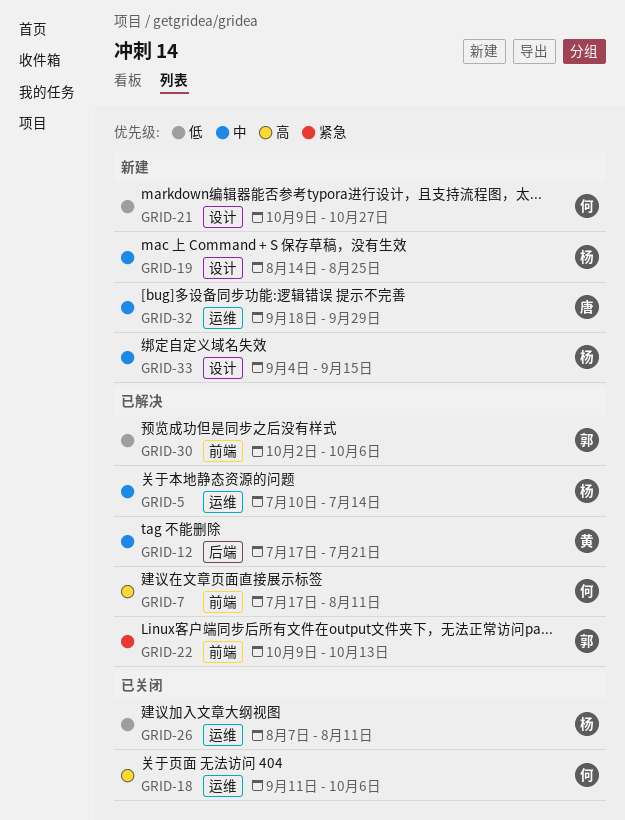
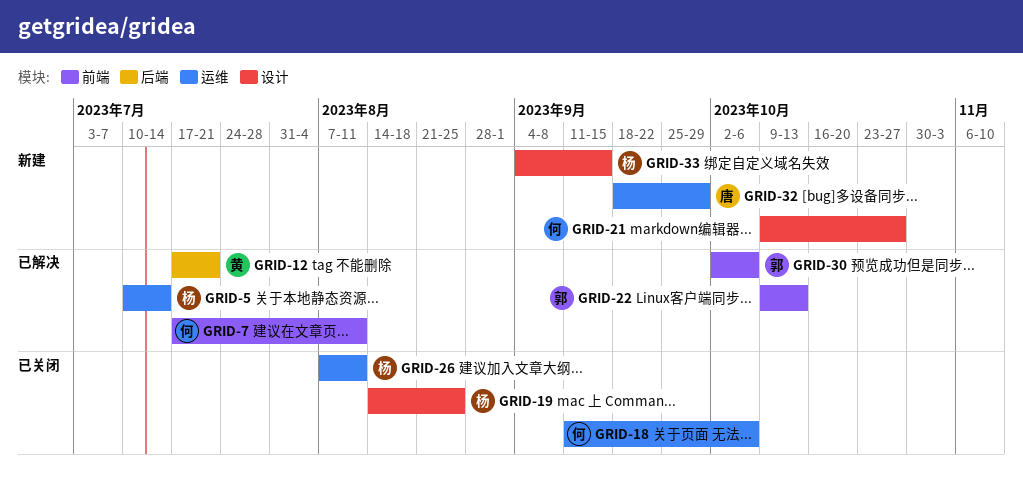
GRID-19, status: 新建 -> 已关闭

